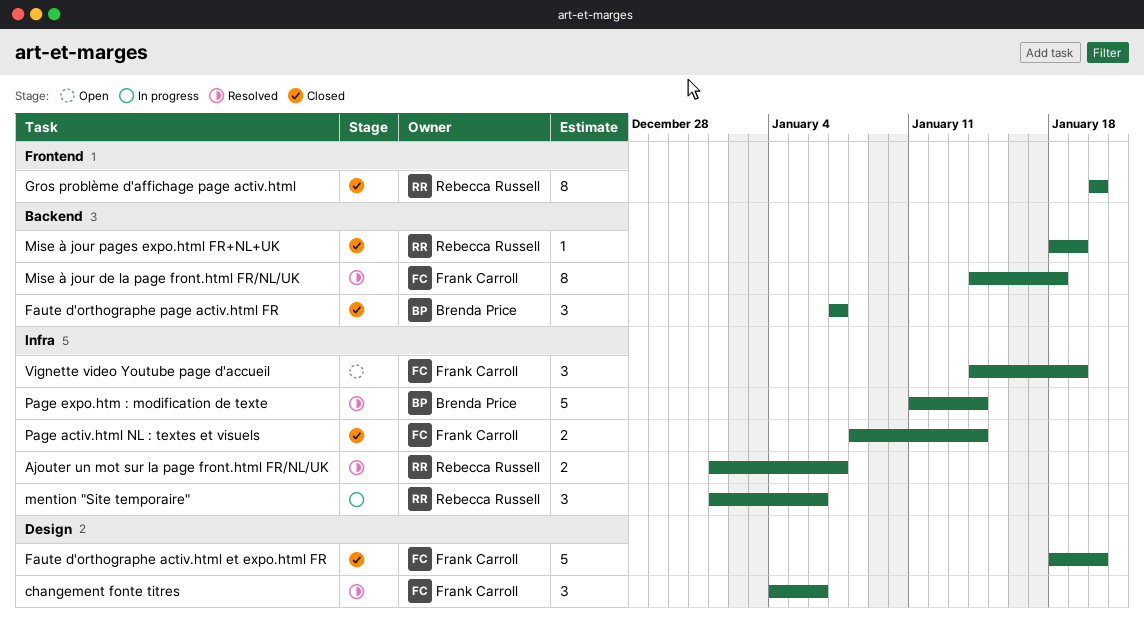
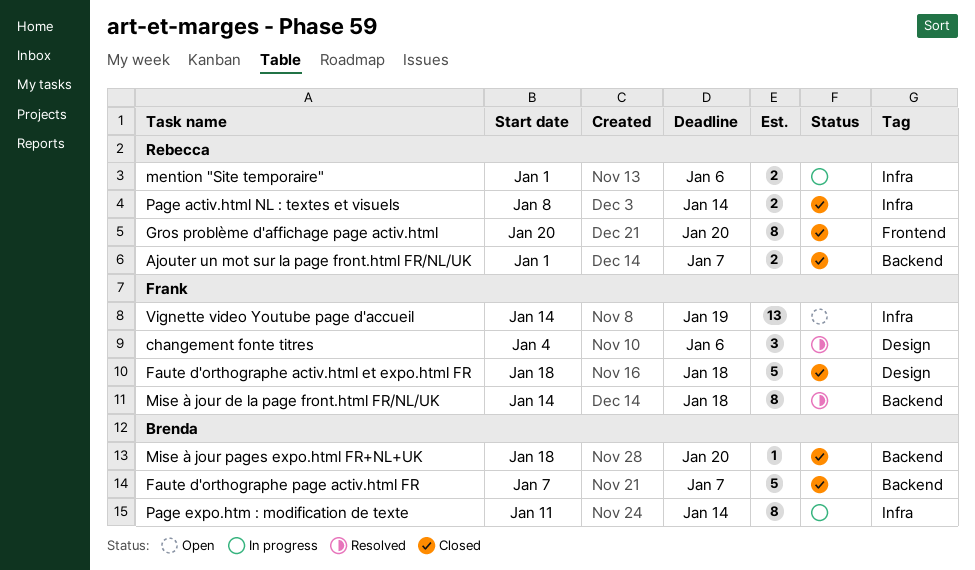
Ajouter un mot sur la page front.html FR/NL/UK, status: Resolved -> Closed
Ajouter un mot sur la page front.html FR/NL/UK, label: Infra -> Backend
Faute d'orthographe activ.html et expo.html FR, due: Jan 20 -> Jan 18
Faute d'orthographe page activ.html FR, estimate: 3 -> 5
mention "Site temporaire", estimate: 3 -> 2
Mise à jour pages expo.html FR+NL+UK, owner: Rebecca Russell -> Brenda Price
Mise à jour pages expo.html FR+NL+UK, due: Jan 19 -> Jan 20
Page activ.html NL : textes et visuels, owner: Frank Carroll -> Rebecca Russell
Page expo.htm : modification de texte, status: Resolved -> In progress
Page expo.htm : modification de texte, estimate: 5 -> 8
Vignette video Youtube page d'accueil, estimate: 3 -> 13

